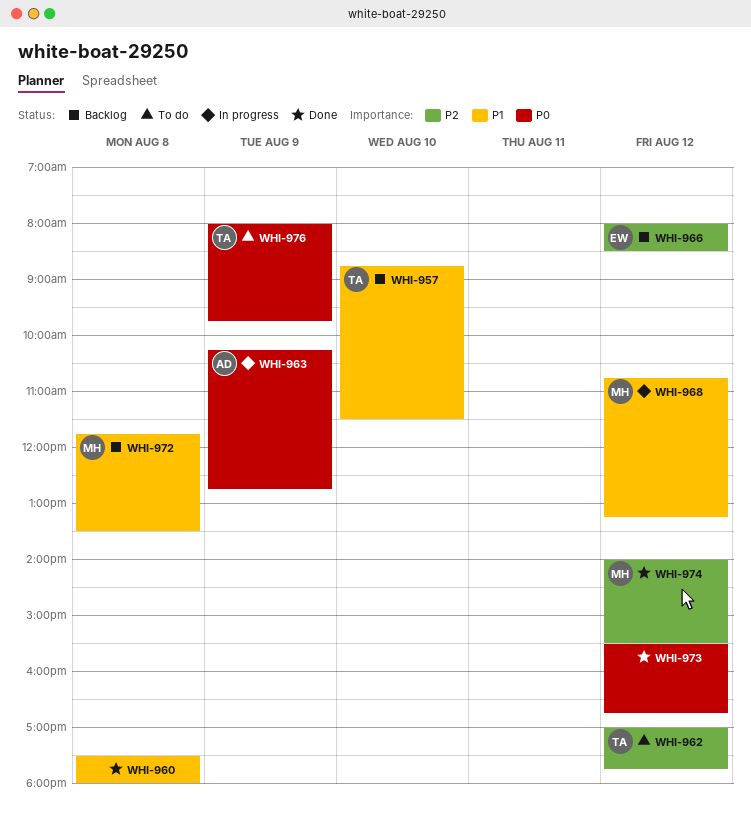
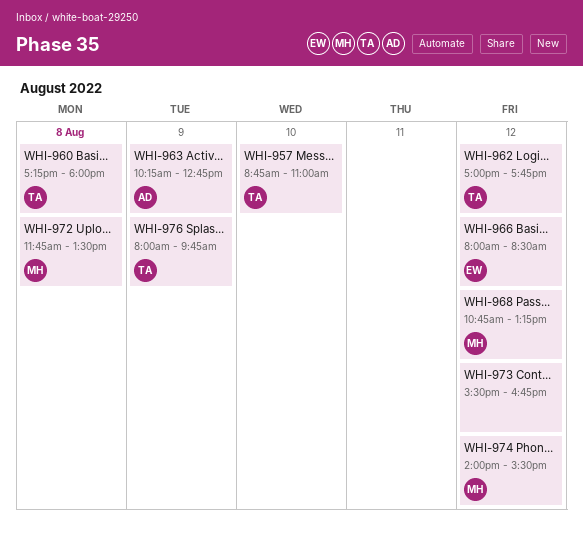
WHI-957, ends: 11:30 -> 11:00
WHI-960, owner: none -> TA
WHI-960, begins: 17:30 -> 17:15

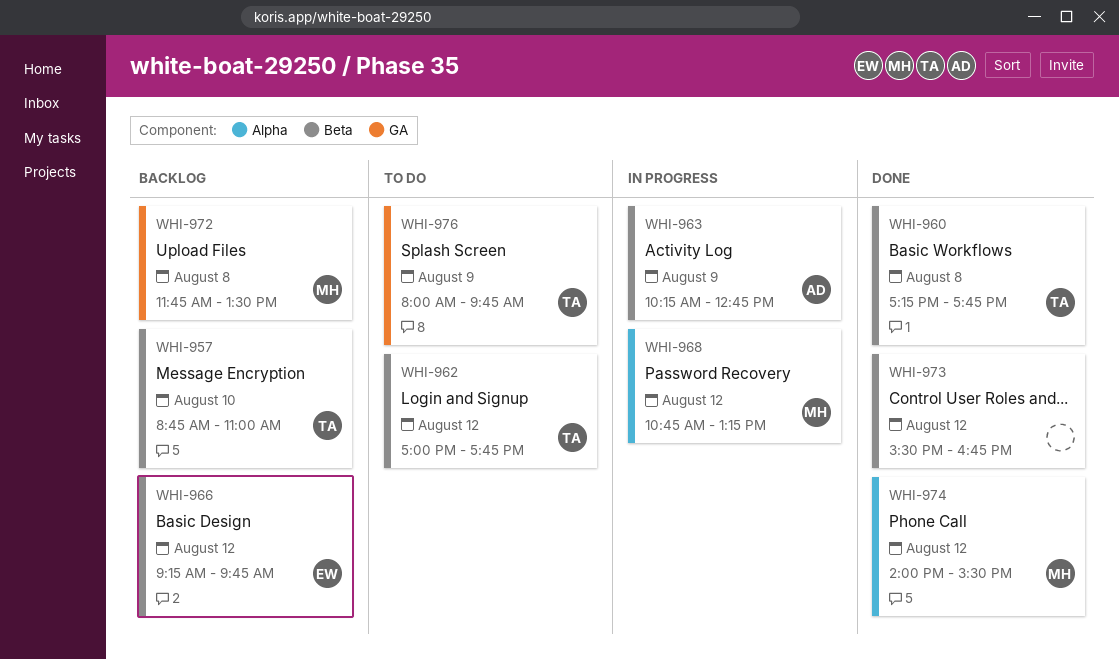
WHI-960, ends: 18:00 -> 17:45
WHI-966, begins: 08:00 -> 09:15
WHI-966, ends: 08:30 -> 09:45

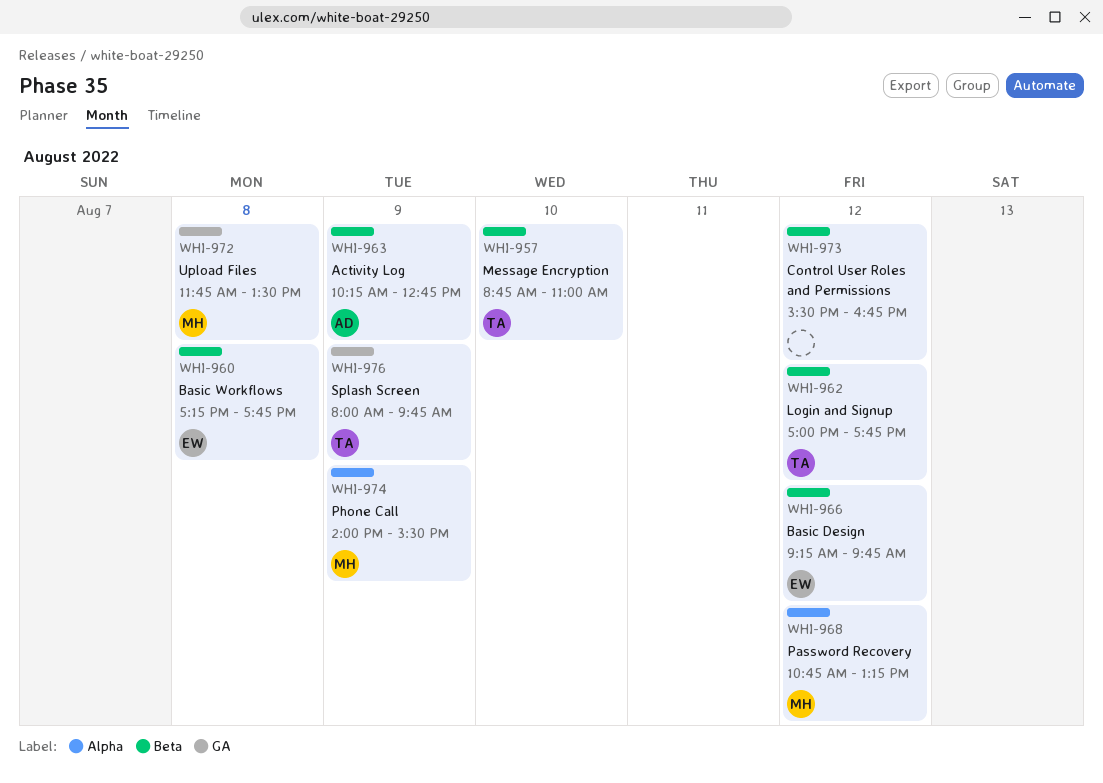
WHI-960, owner: TA -> EW
WHI-974, day: Aug 12 -> Aug 9

